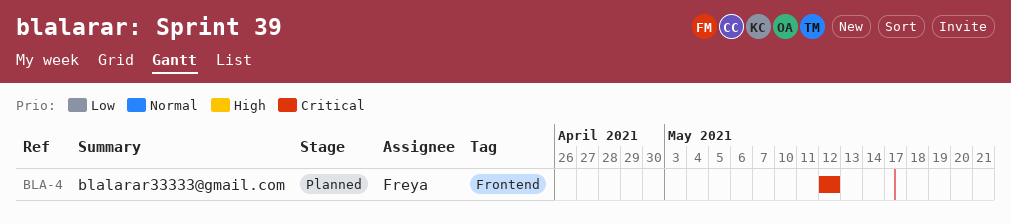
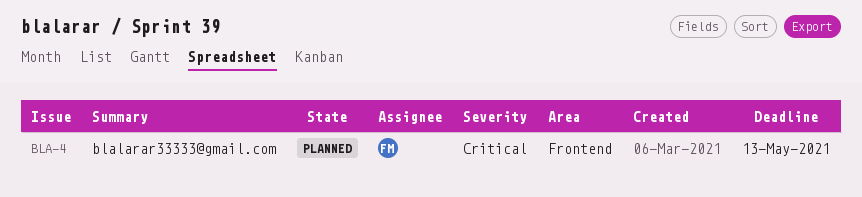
BLA-4, due: May 12 -> May 13

